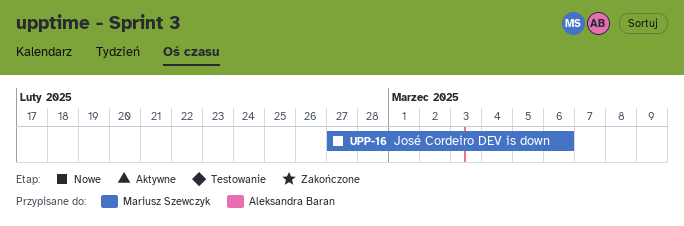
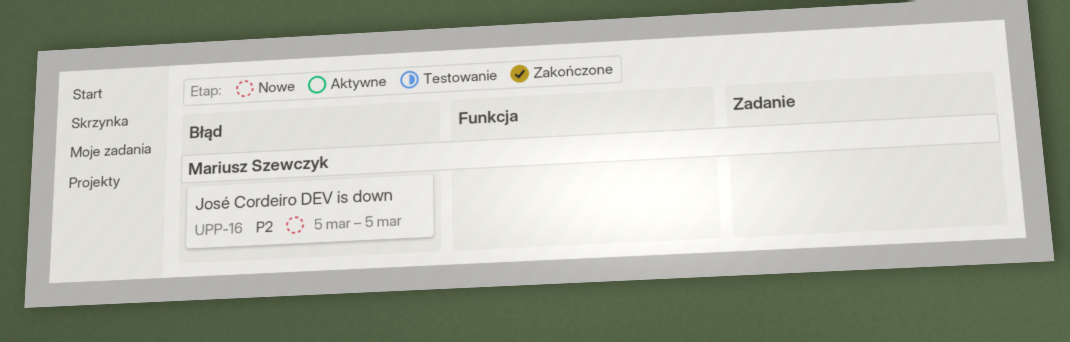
UPP-16, start: Feb 27 -> Mar 5
UPP-16, due: Mar 6 -> Mar 5

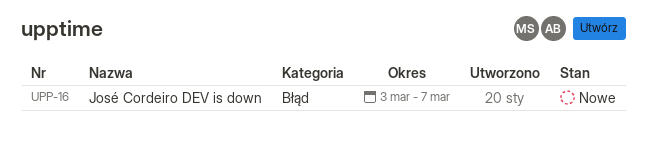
UPP-16, start: Mar 5 -> Mar 3
UPP-16, due: Mar 5 -> Mar 7

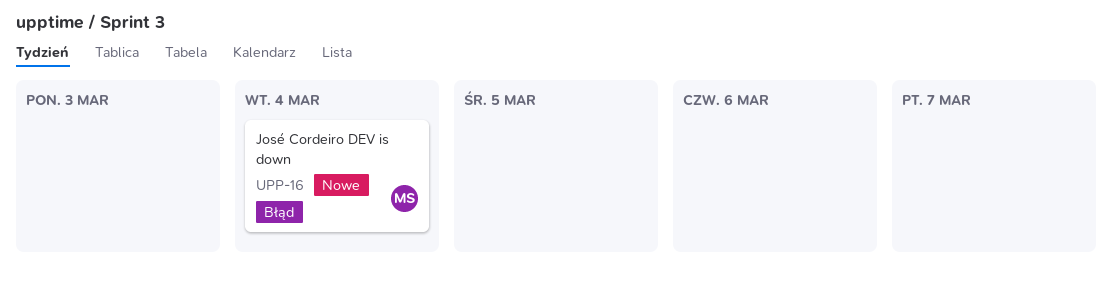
UPP-16, due: Mar 7 -> Mar 4

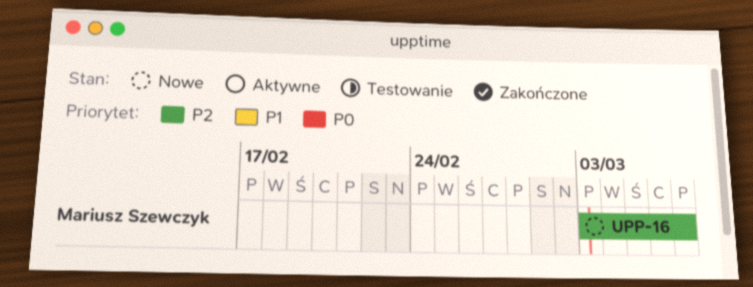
UPP-16, due: Mar 4 -> Mar 7

